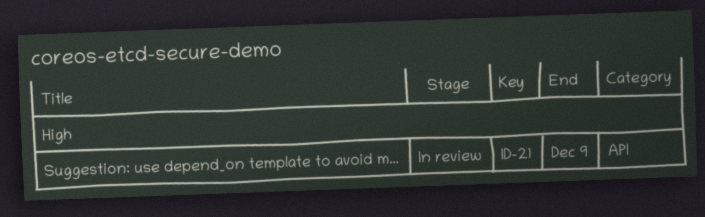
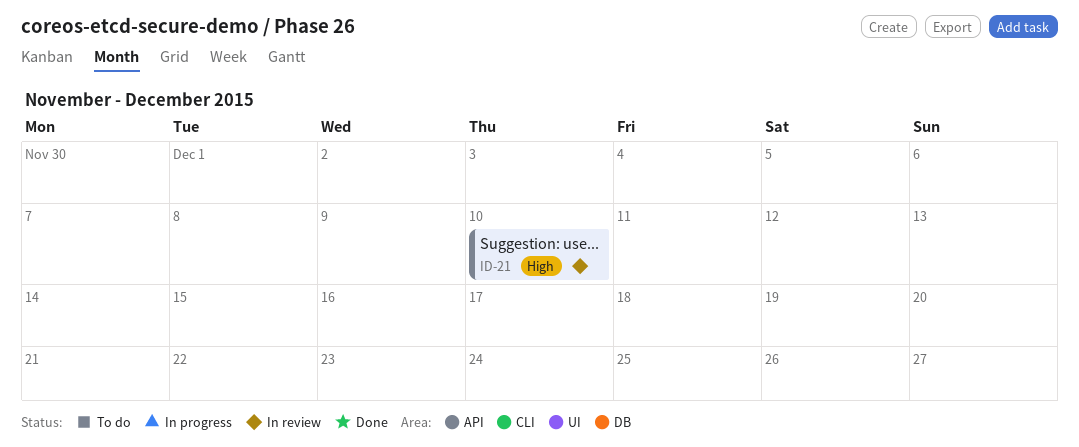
ID-21, due: Dec 9 -> Dec 10

